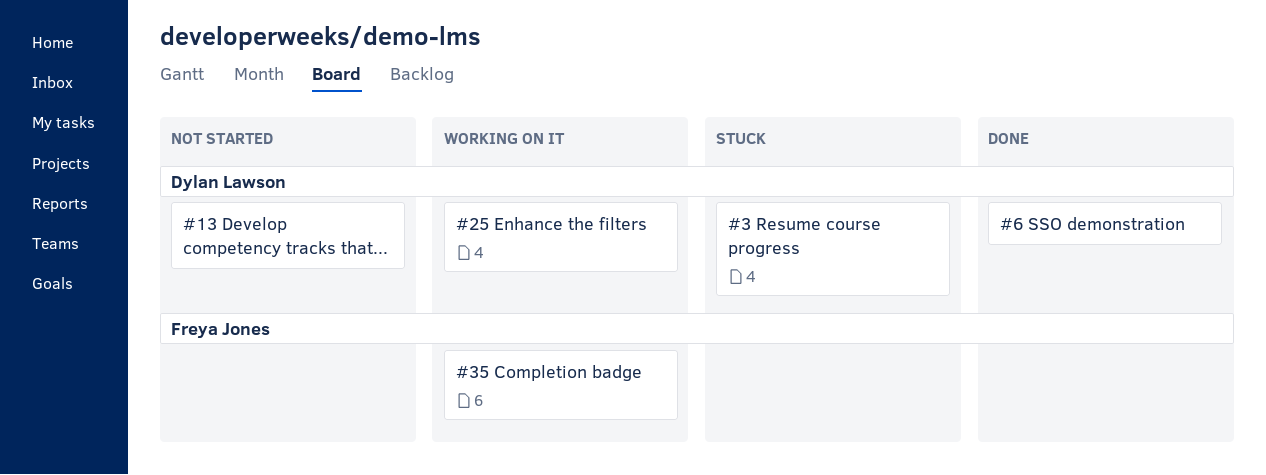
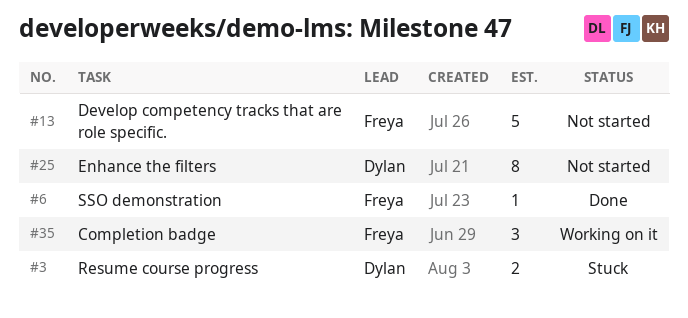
#6, owner: Dylan Lawson -> Freya Jones
#13, owner: Dylan Lawson -> Freya Jones
#25, status: Working on it -> Not started

